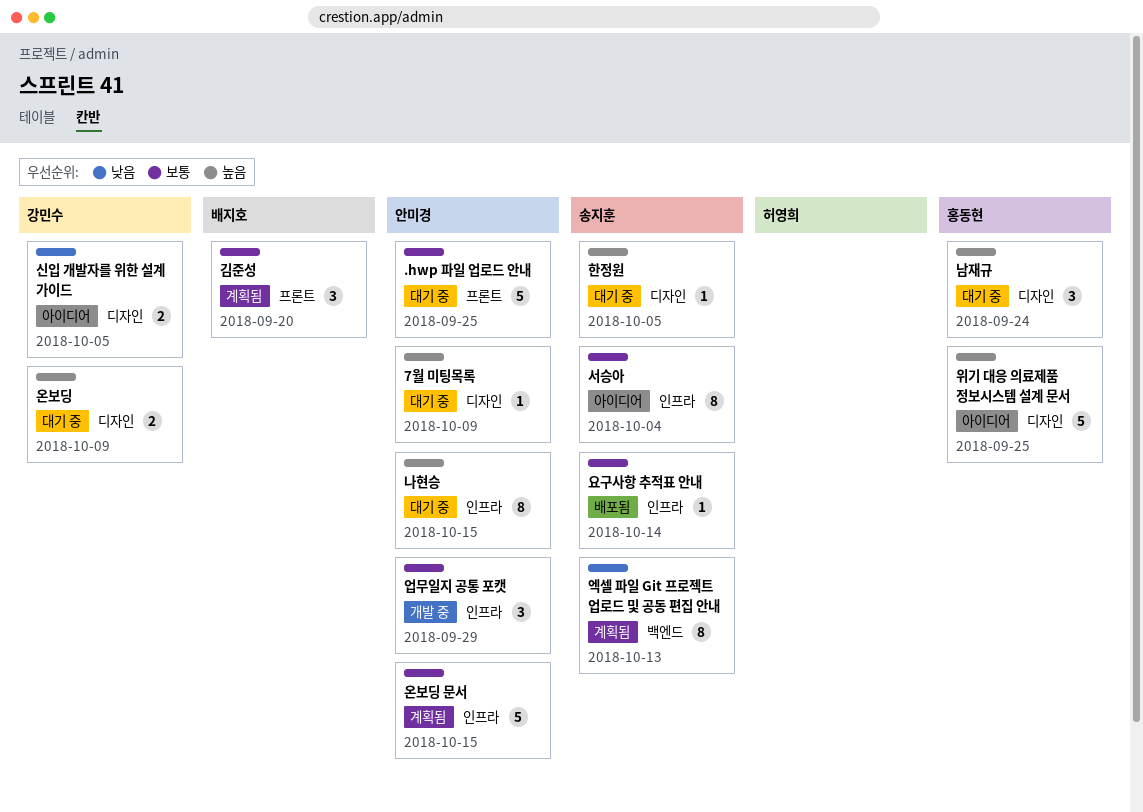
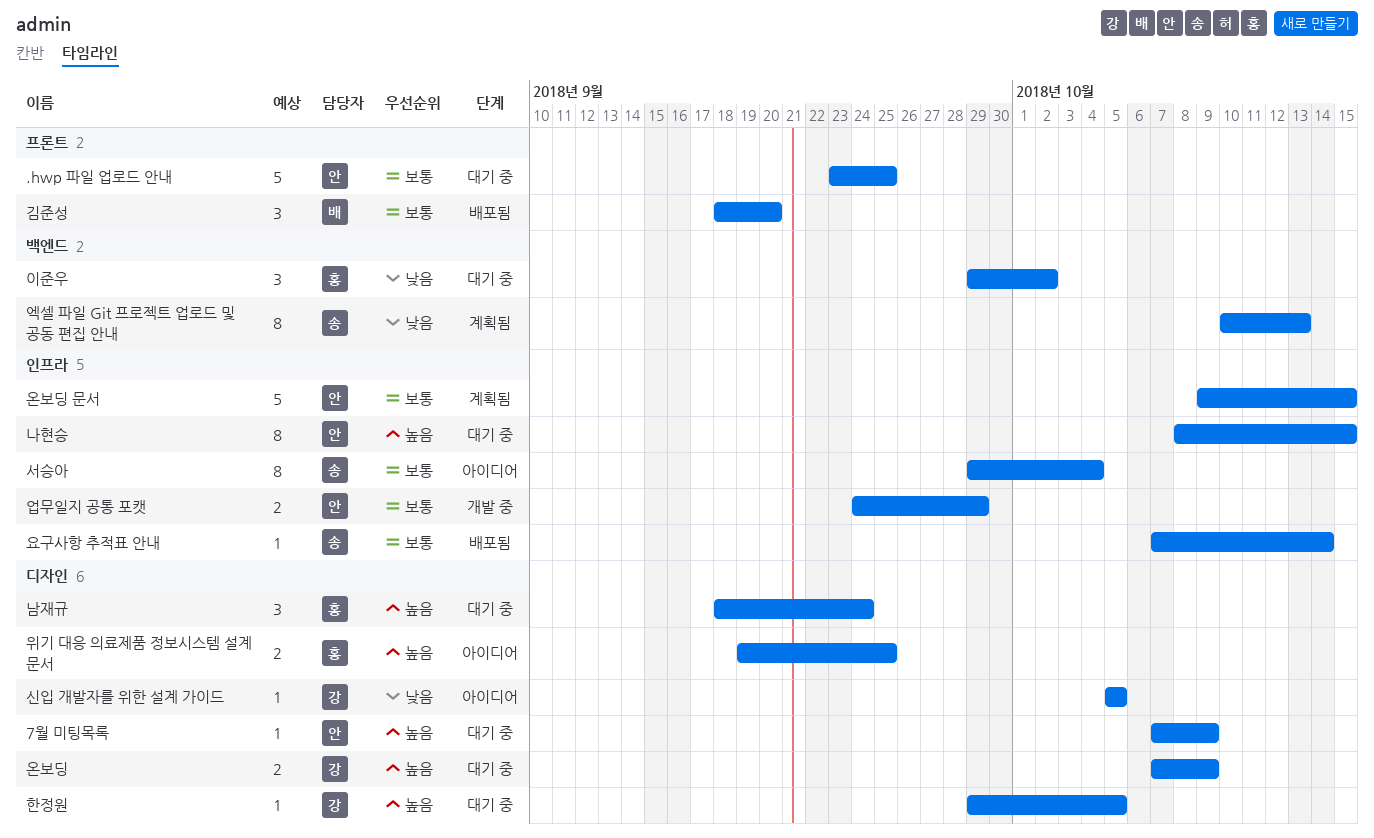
김준성, status: 계획됨 -> 배포됨
신입 개발자를 위한 설계 가이드, estimate: 2 -> 1
업무일지 공통 포캣, estimate: 3 -> 2
위기 대응 의료제품 정보시스템 설계 문서, estimate: 5 -> 2
이준우: none -> present
한정원, owner: 송지훈 -> 강민수

